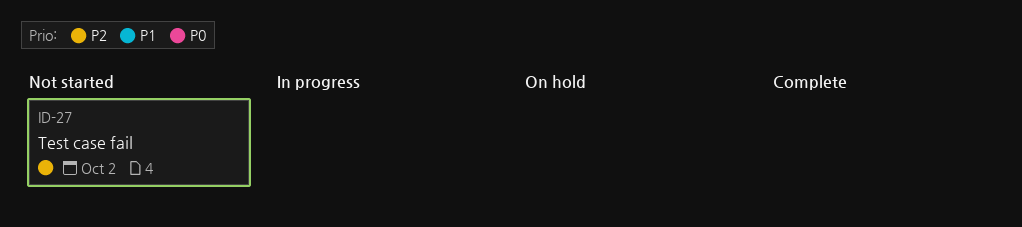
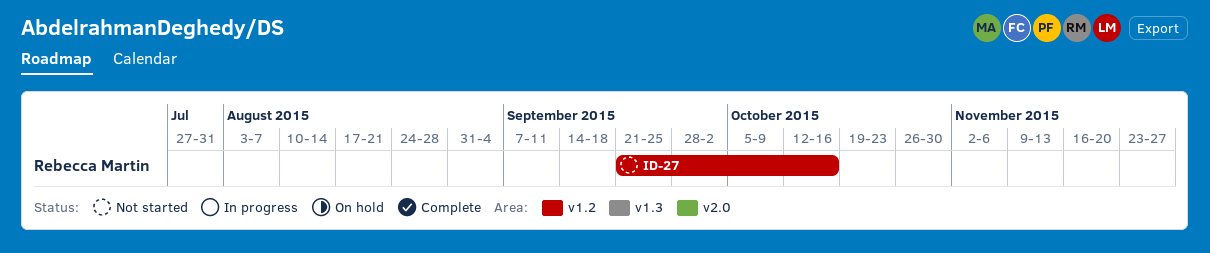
ID-27, due: Oct 2 -> Oct 16

